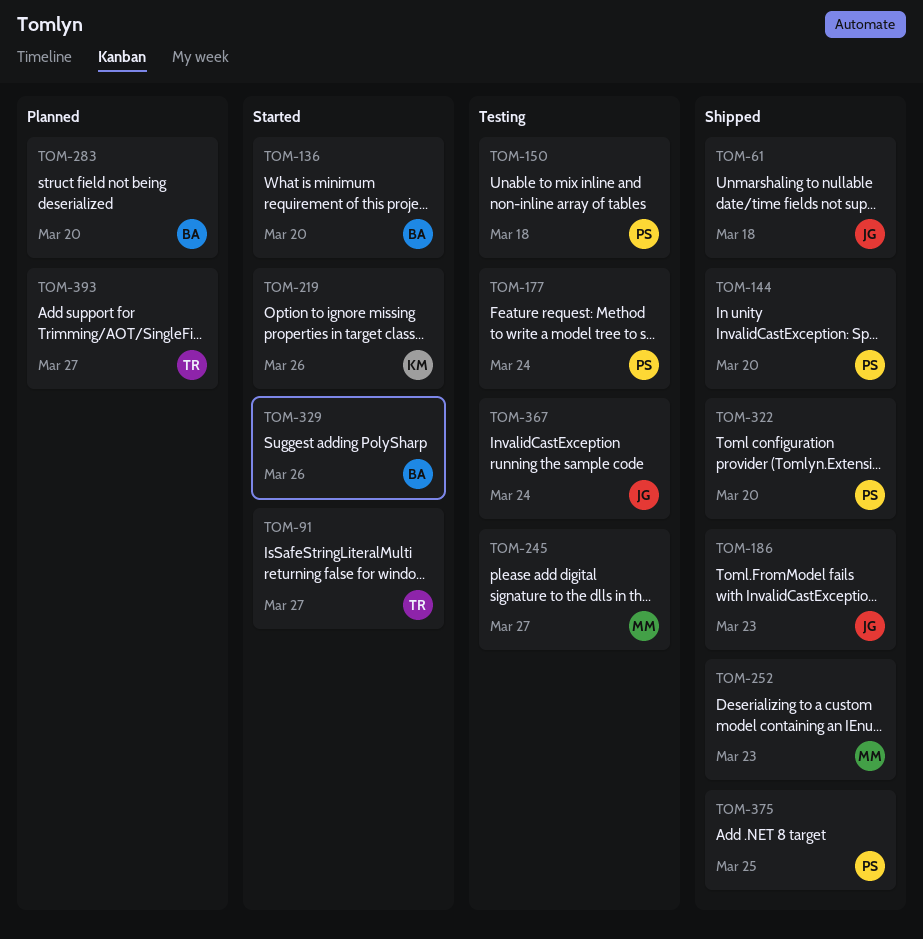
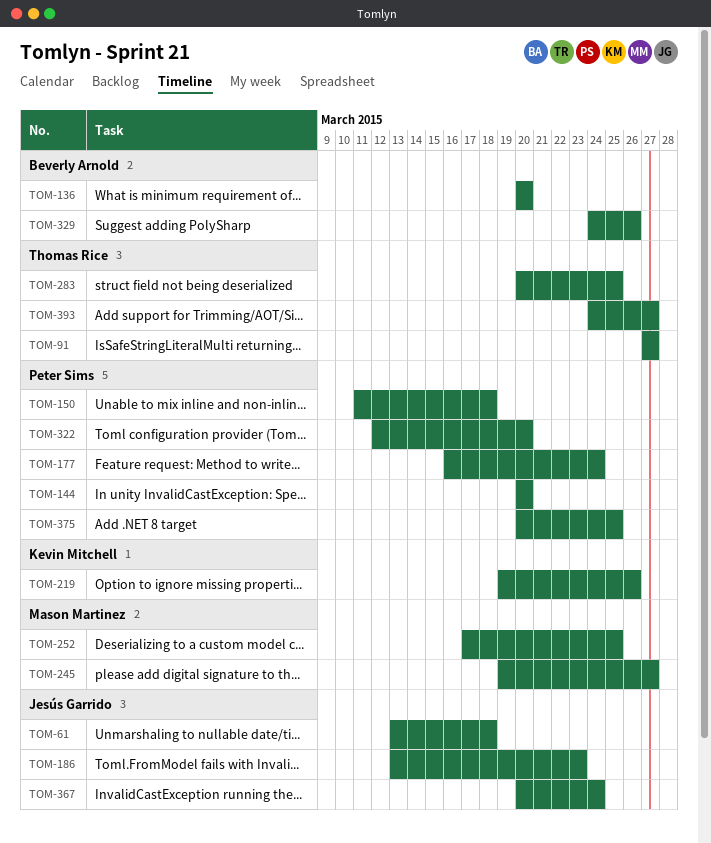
TOM-252, due: Mar 23 -> Mar 25
TOM-283, owner: Beverly Arnold -> Thomas Rice
TOM-283, due: Mar 20 -> Mar 25

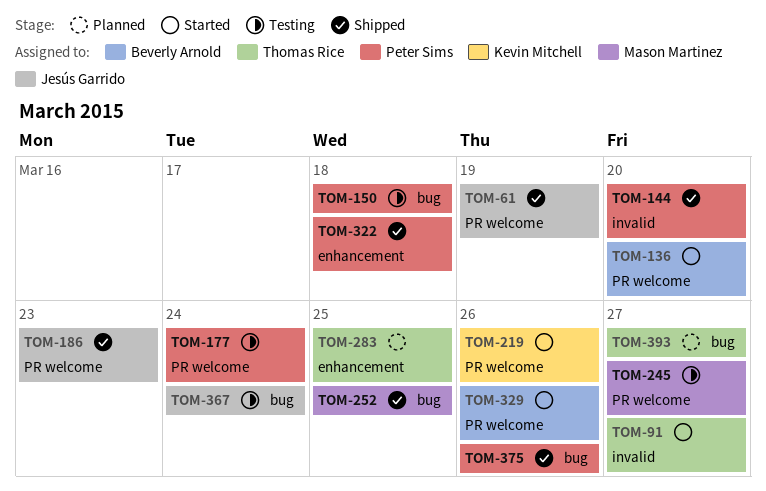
TOM-61, due: Mar 18 -> Mar 19
TOM-322, due: Mar 20 -> Mar 18
TOM-375, due: Mar 25 -> Mar 26

